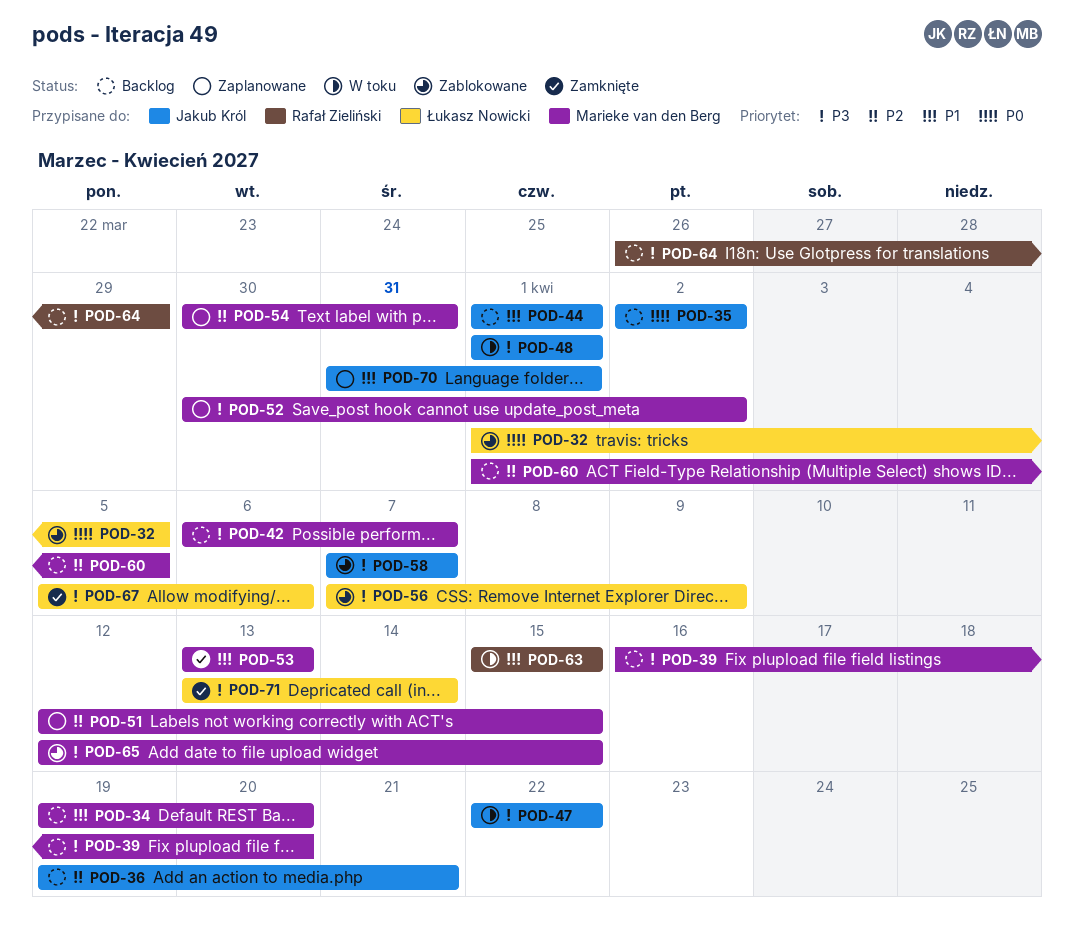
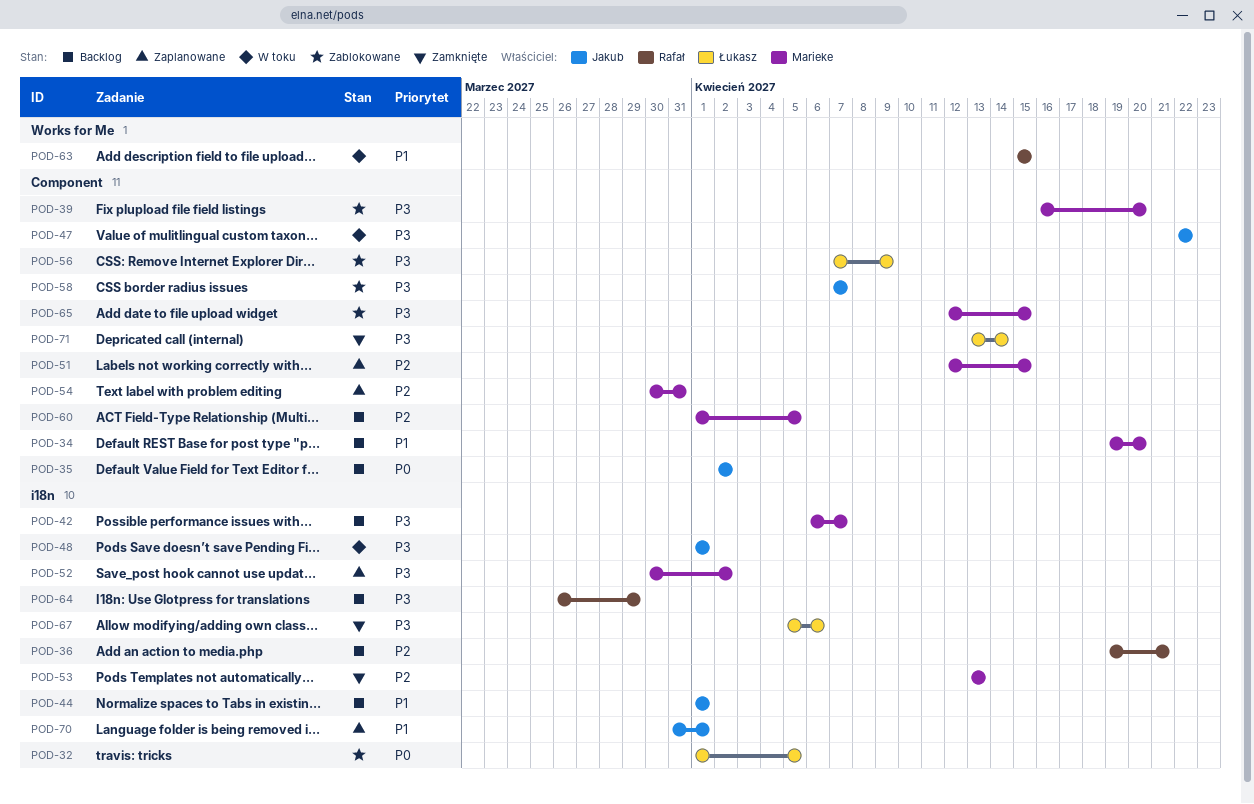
POD-36, owner: Jakub Król -> Rafał Zieliński
POD-39, status: Backlog -> Zablokowane
POD-53, priority: P1 -> P2

